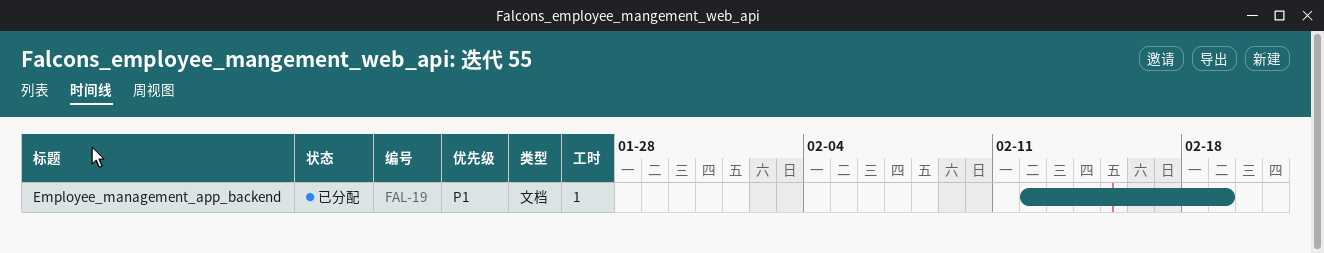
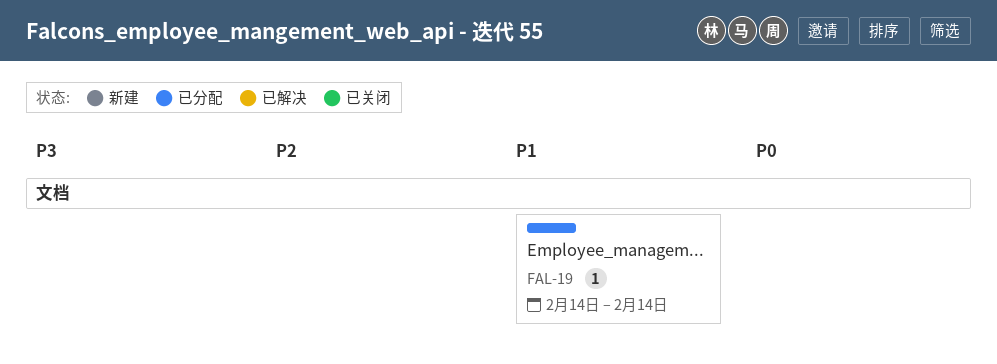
FAL-19, start: Feb 12 -> Feb 14
FAL-19, due: Feb 19 -> Feb 14

